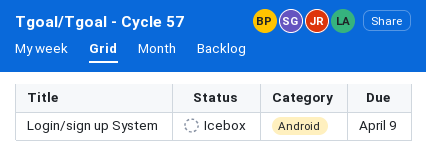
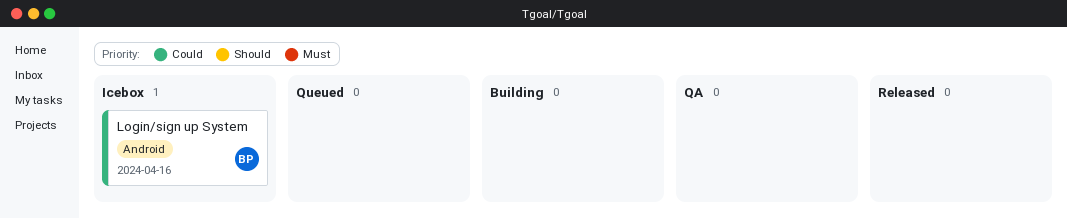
Login/sign up System, due: Apr 9 -> Apr 16

